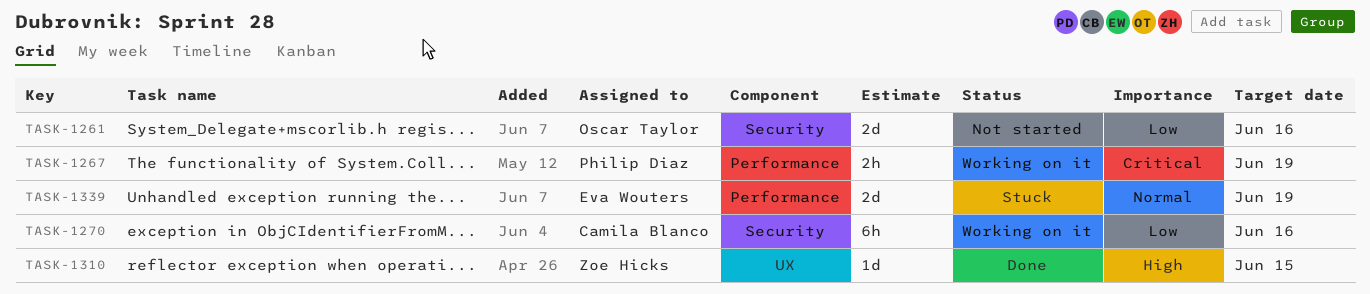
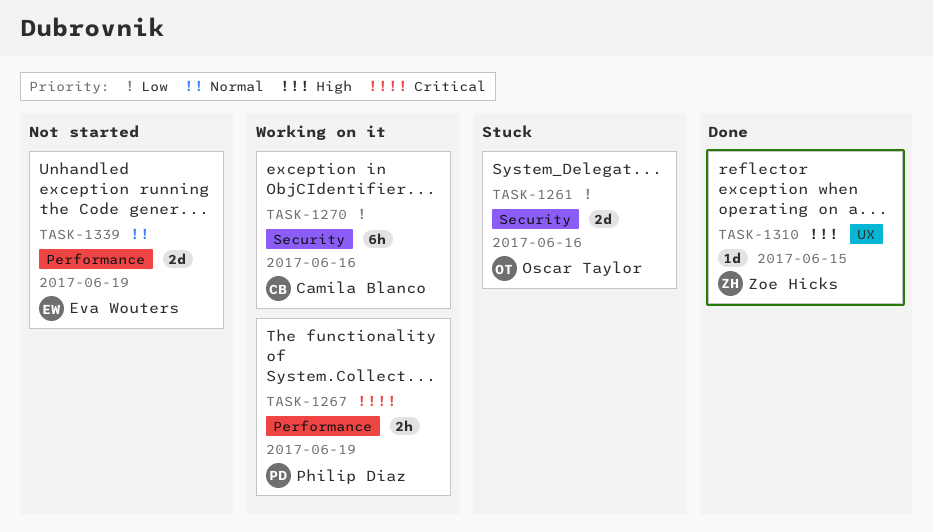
TASK-1261, status: Not started -> Stuck
TASK-1339, status: Stuck -> Not started

